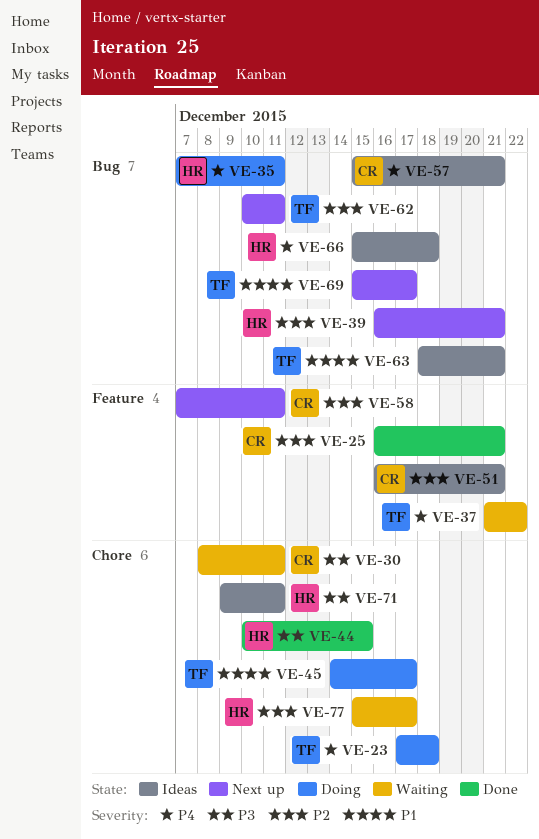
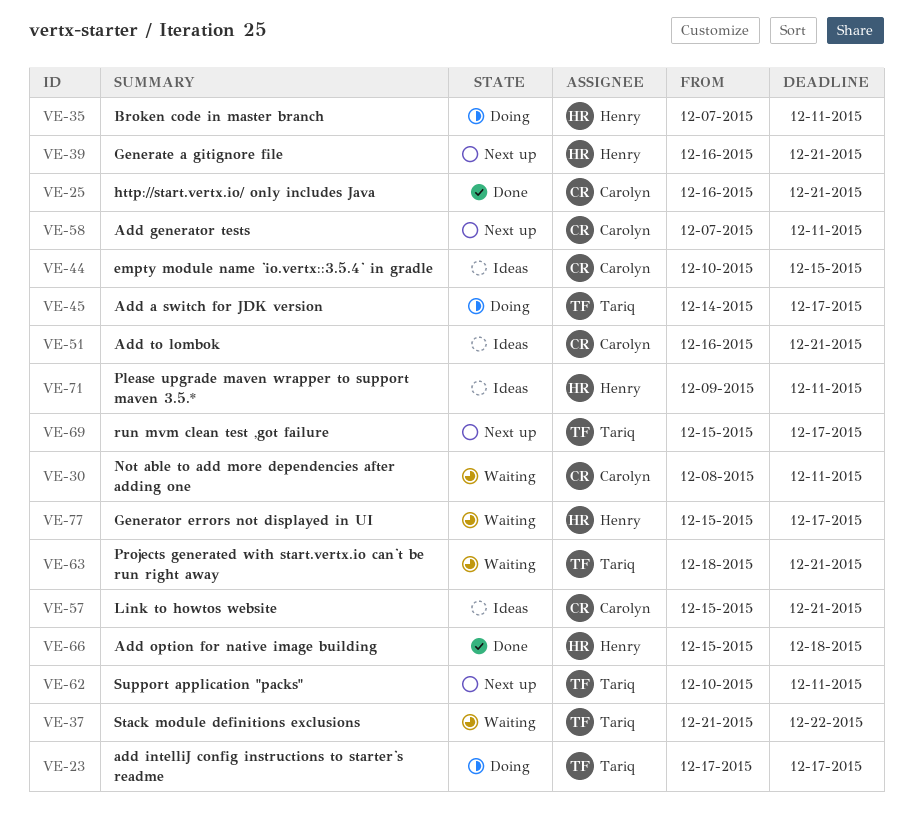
VE-23, due: Dec 18 -> Dec 17
VE-44, status: Done -> Ideas
VE-44, owner: Henry -> Carolyn
VE-63, status: Ideas -> Waiting
VE-66, status: Ideas -> Done

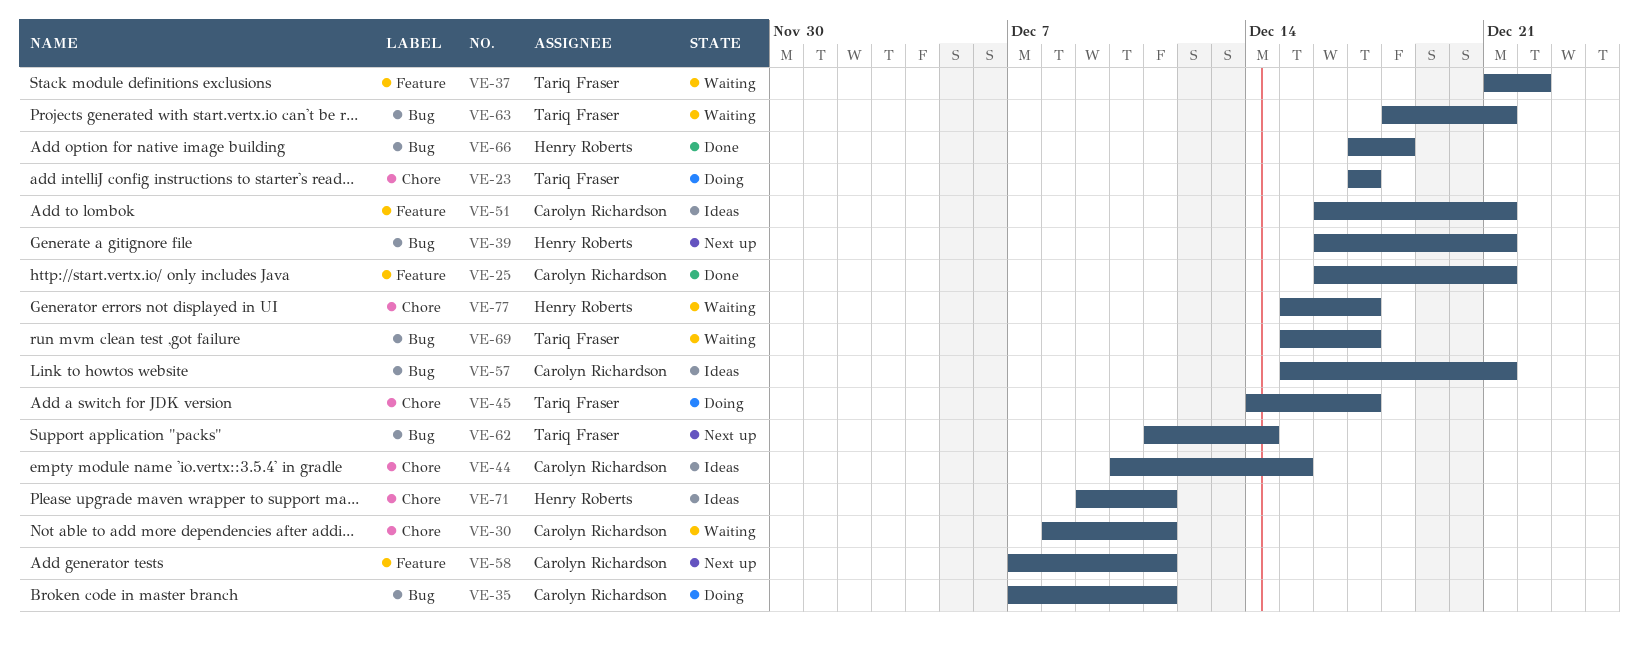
VE-35, owner: Henry Roberts -> Carolyn Richardson
VE-62, start: Dec 10 -> Dec 11
VE-62, due: Dec 11 -> Dec 14
VE-66, start: Dec 15 -> Dec 17
VE-69, status: Next up -> Waiting

